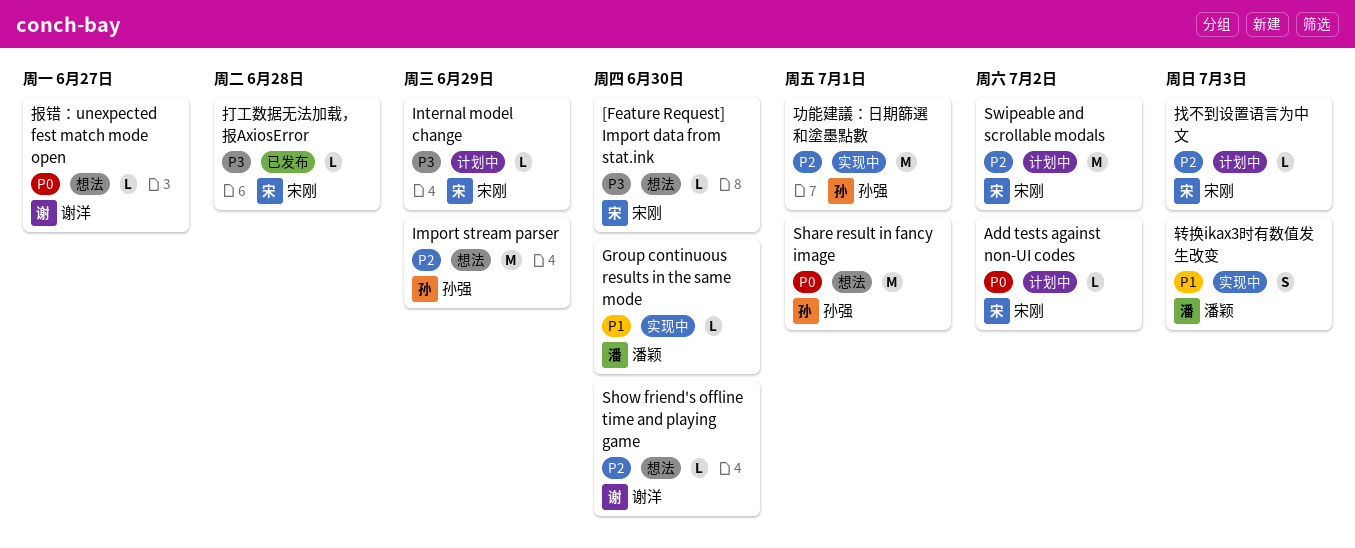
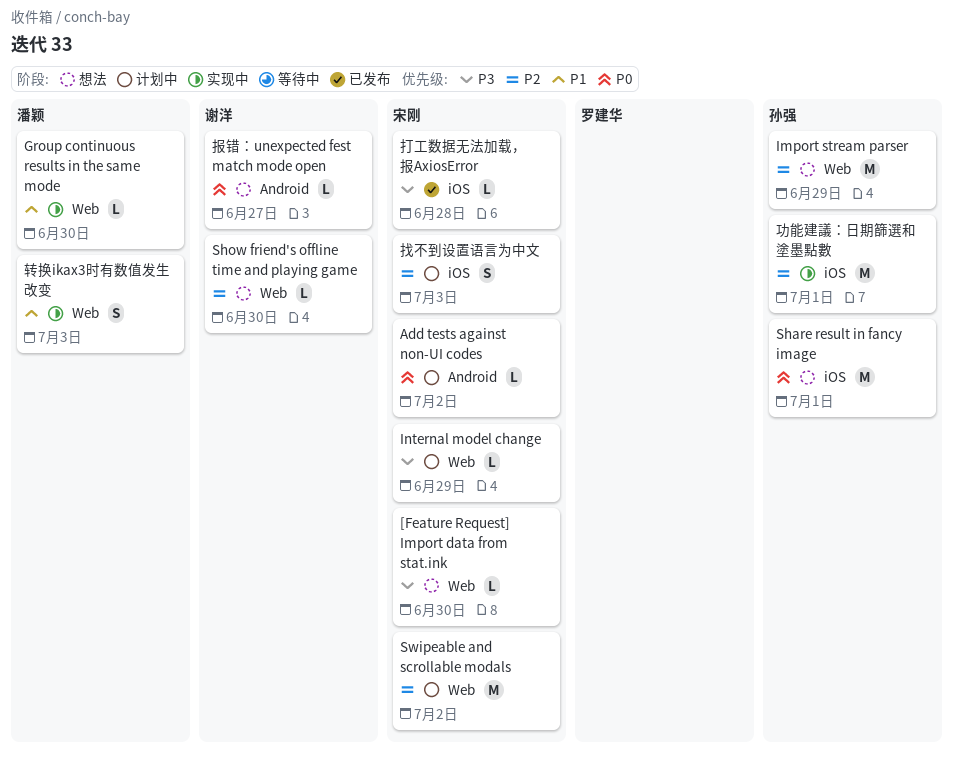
找不到设置语言为中文, estimate: L -> S

